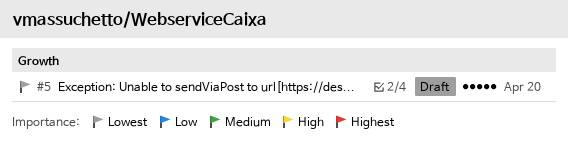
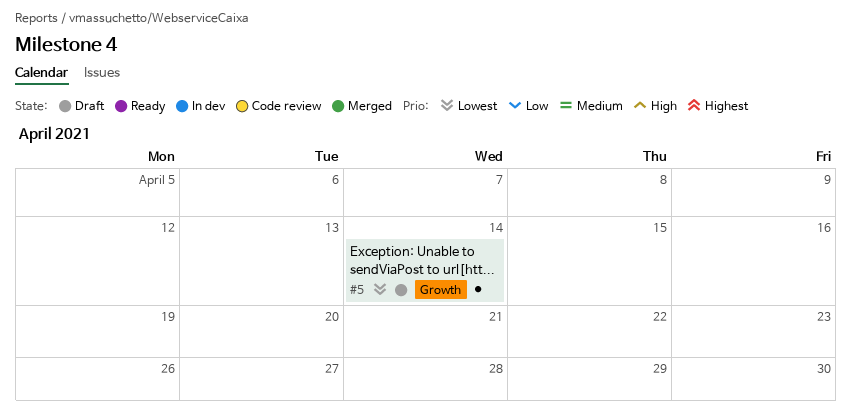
#5, estimate: 5 -> 1
#5, due: Apr 20 -> Apr 14

